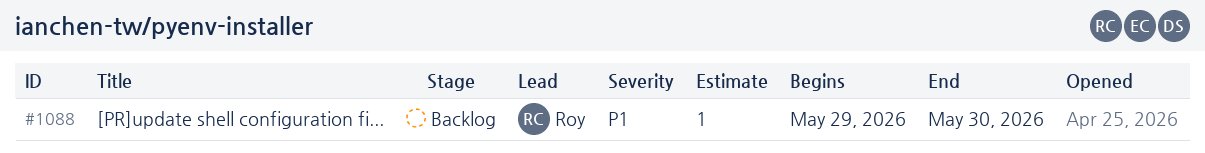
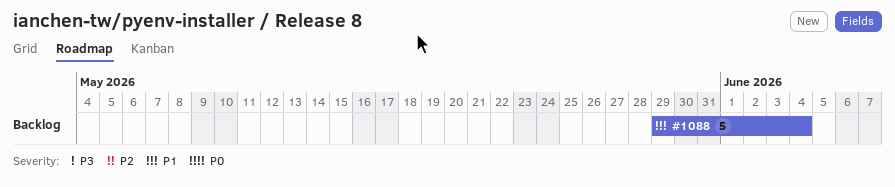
#1088, estimate: 1 -> 5
#1088, due: May 30 -> Jun 4

